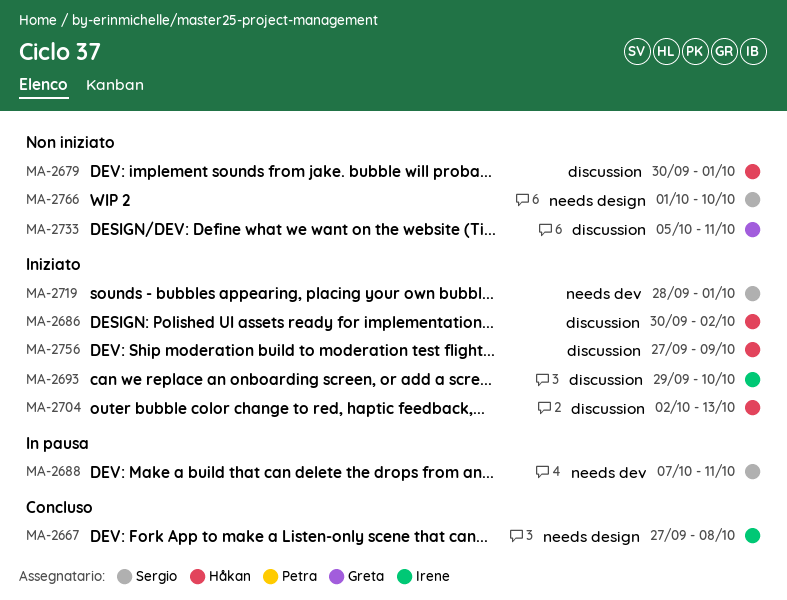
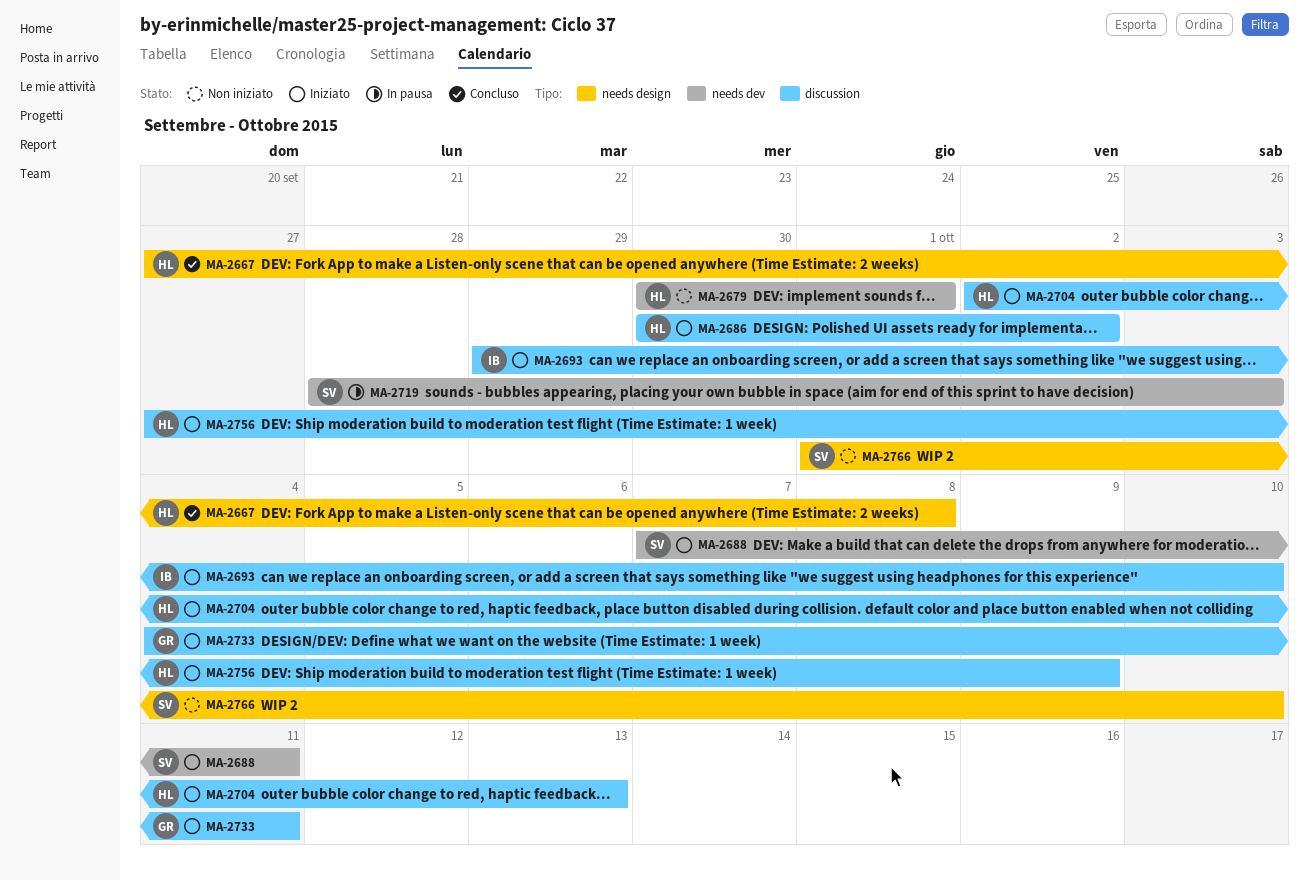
MA-2667, owner: Irene -> Håkan
MA-2679, label: discussion -> needs dev
MA-2688, status: In pausa -> Iniziato
MA-2719, status: Iniziato -> In pausa
MA-2719, due: Oct 1 -> Oct 3
MA-2733, status: Non iniziato -> Iniziato
MA-2733, start: Oct 5 -> Oct 4

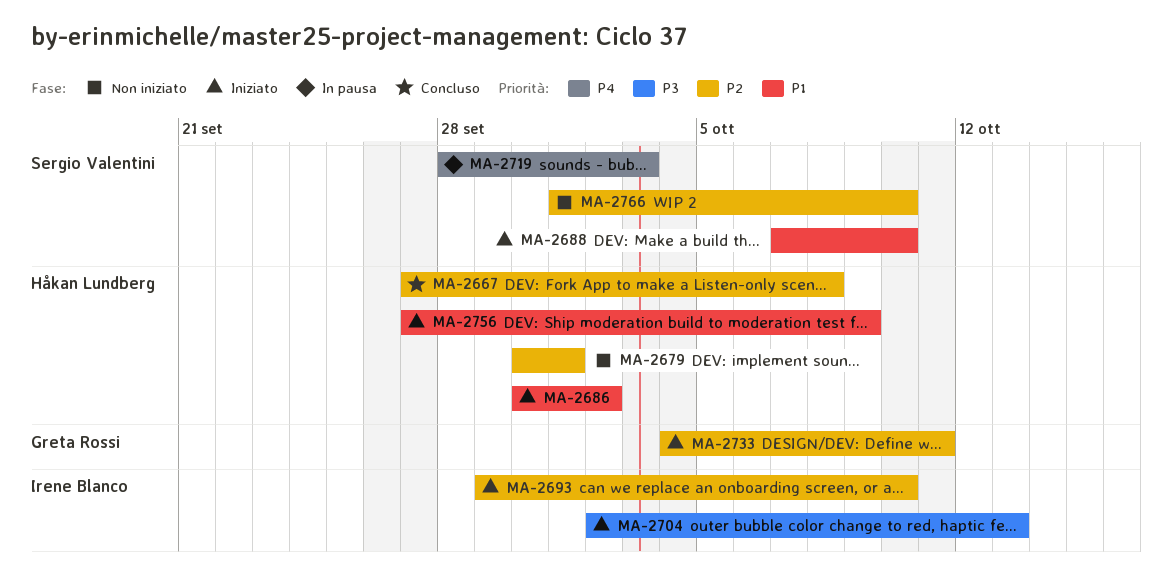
MA-2688, due: Oct 11 -> Oct 10
MA-2704, owner: Håkan Lundberg -> Irene Blanco

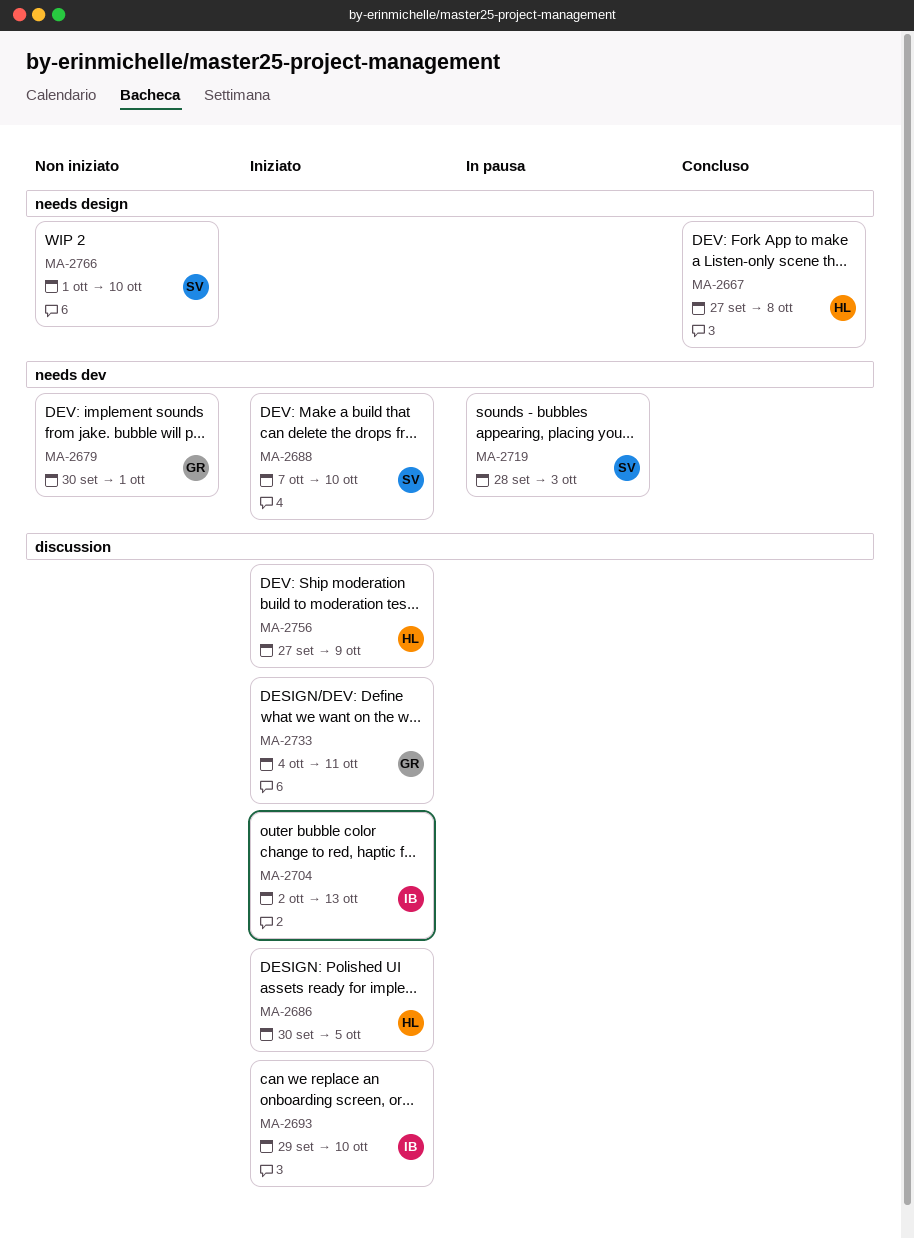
MA-2679, owner: Håkan Lundberg -> Greta Rossi
MA-2686, due: Oct 2 -> Oct 5

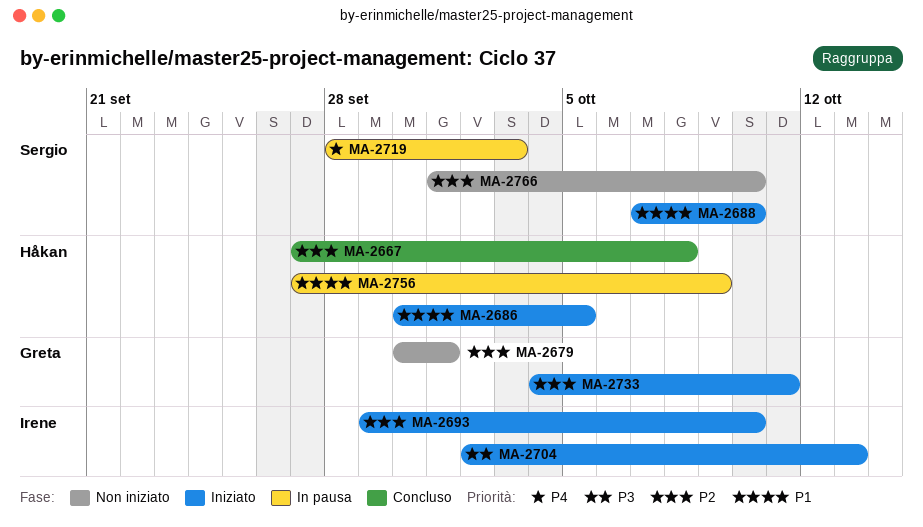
MA-2756, status: Iniziato -> In pausa

